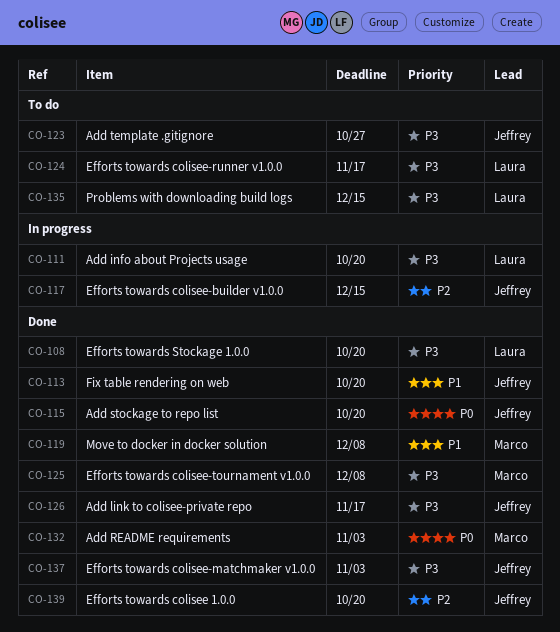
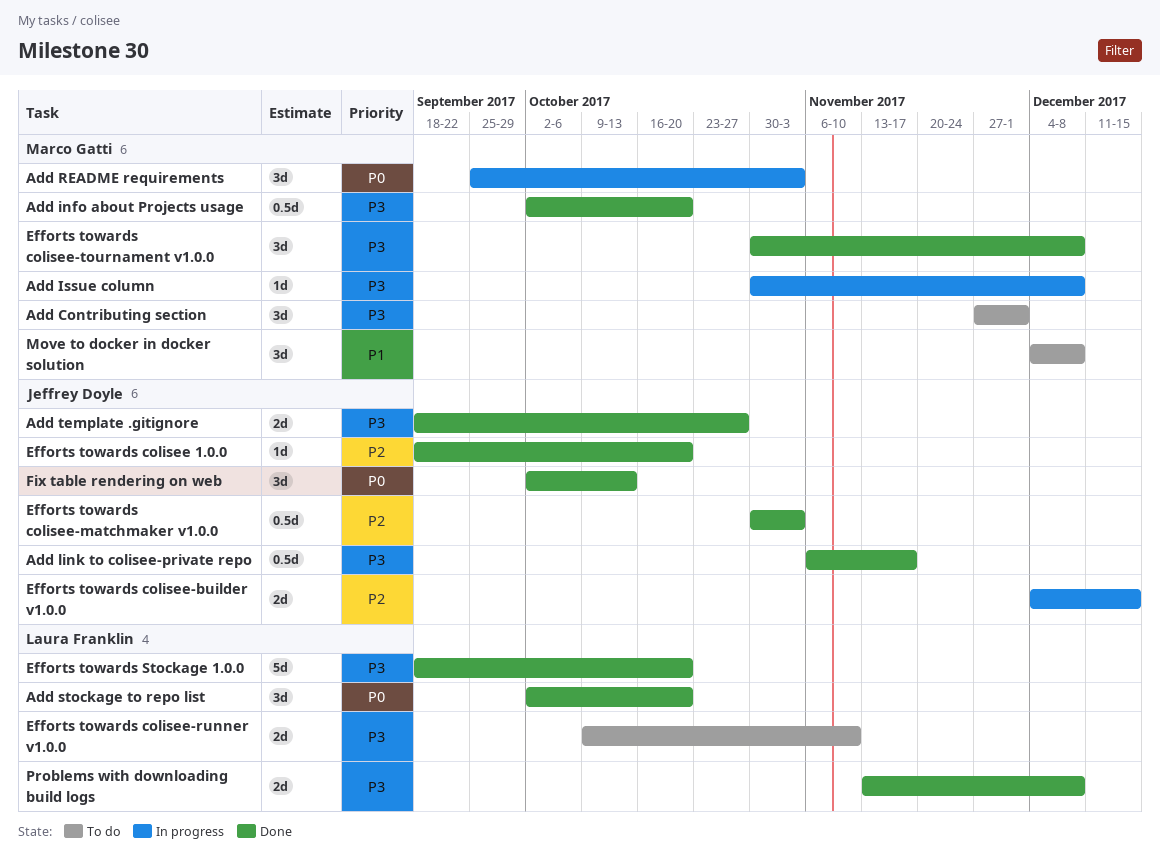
Add Contributing section: none -> present
Add info about Projects usage, status: In progress -> Done
Add info about Projects usage, owner: Laura Franklin -> Marco Gatti
Add Issue column: none -> present
Add README requirements, status: Done -> In progress
Add stockage to repo list, owner: Jeffrey Doyle -> Laura Franklin
Add template .gitignore, status: To do -> Done
Efforts towards colisee-matchmaker v1.0.0, priority: P3 -> P2
Efforts towards colisee-runner v1.0.0, due: Nov 17 -> Nov 10
Fix table rendering on web, priority: P1 -> P0
Fix table rendering on web, due: Oct 20 -> Oct 13
Move to docker in docker solution, status: Done -> To do
Problems with downloading build logs, status: To do -> Done
Problems with downloading build logs, due: Dec 15 -> Dec 8

